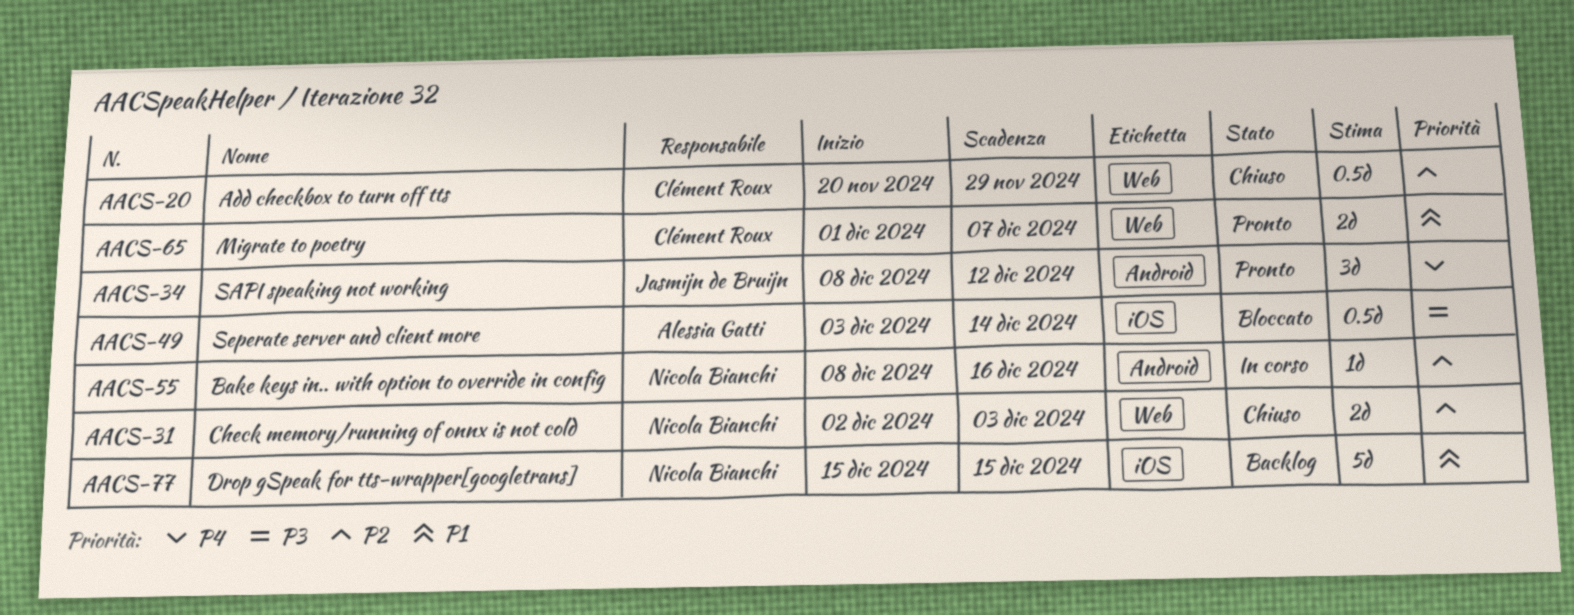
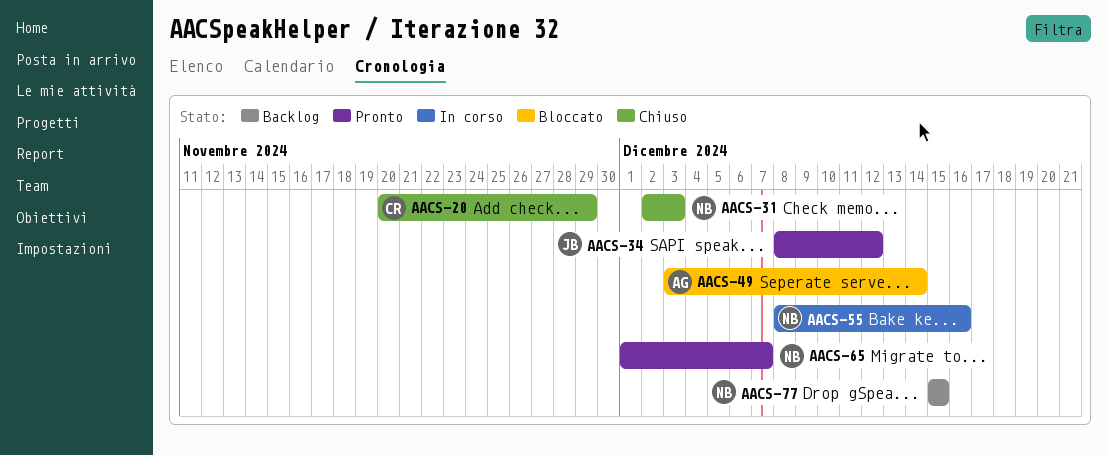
AACS-65, owner: Clément Roux -> Nicola Bianchi

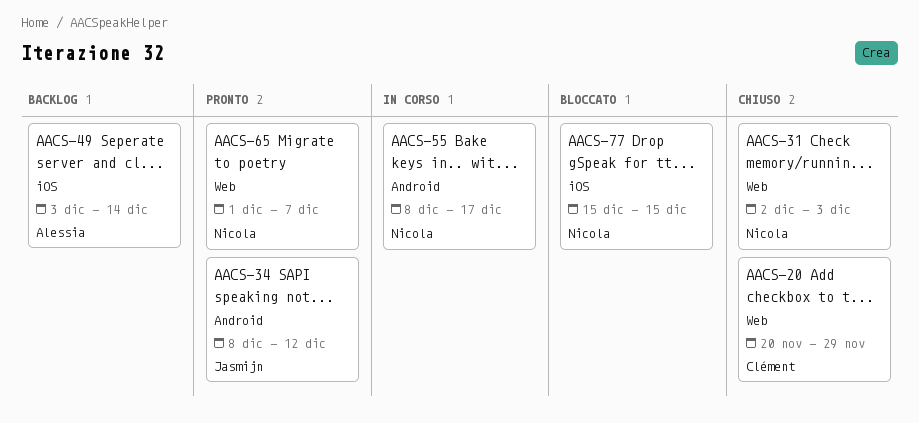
AACS-49, status: Bloccato -> Backlog
AACS-55, due: Dec 16 -> Dec 17
AACS-77, status: Backlog -> Bloccato

